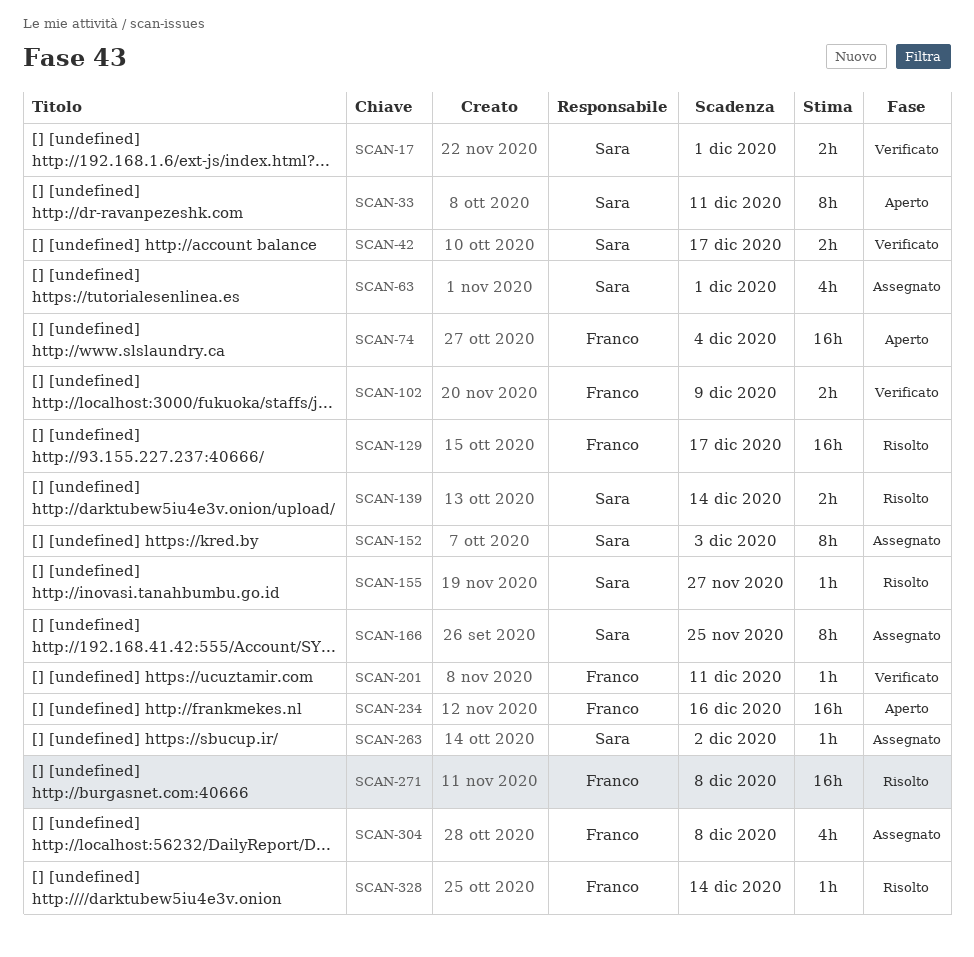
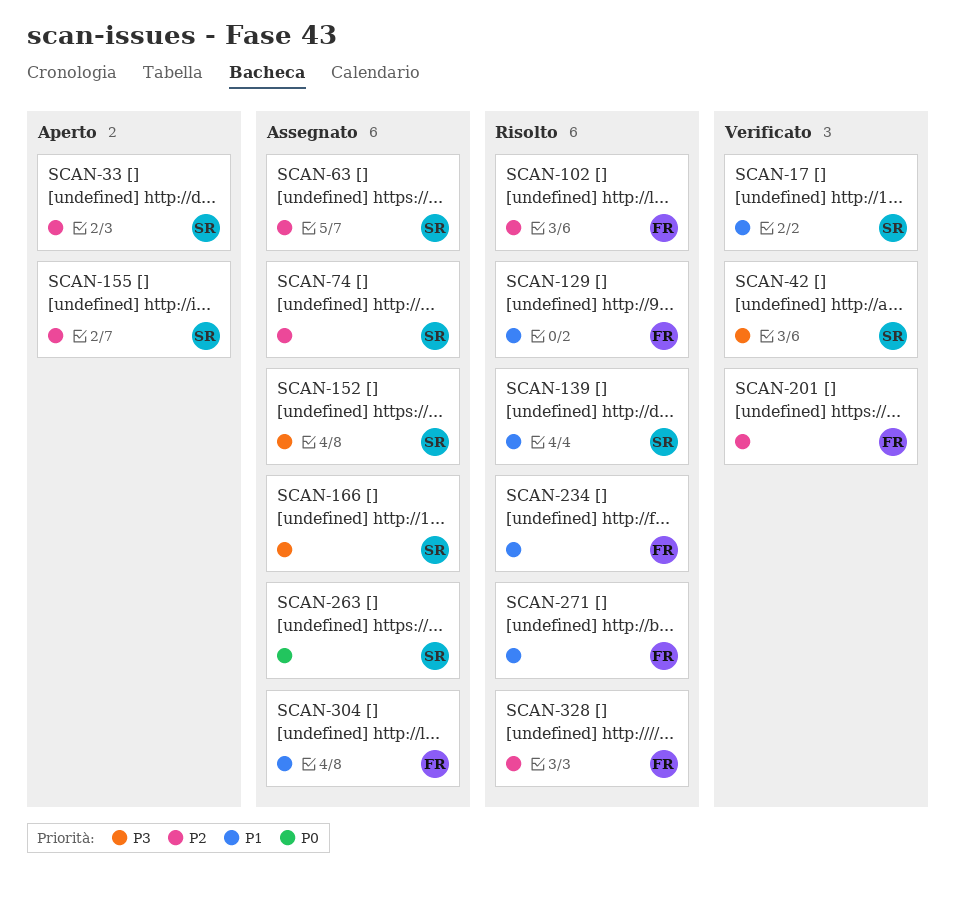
SCAN-74, status: Aperto -> Assegnato
SCAN-74, owner: Franco -> Sara
SCAN-102, status: Verificato -> Risolto
SCAN-155, status: Risolto -> Aperto
SCAN-234, status: Aperto -> Risolto

